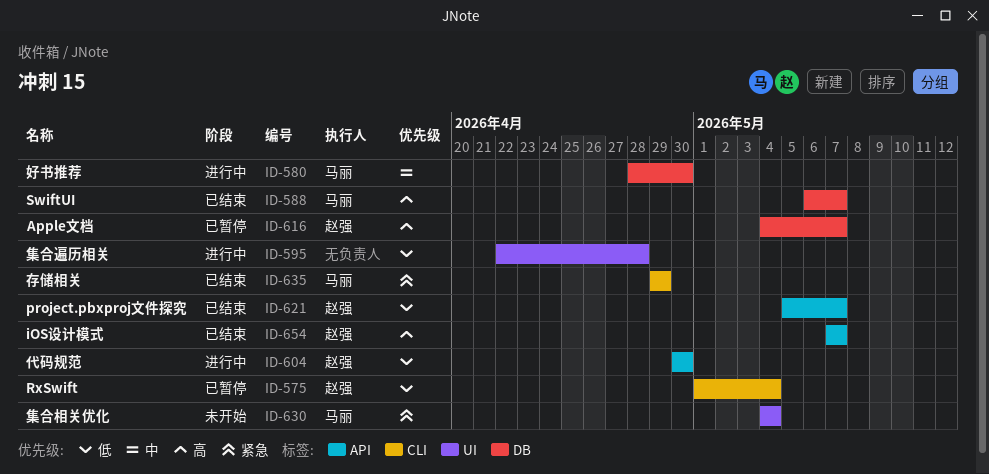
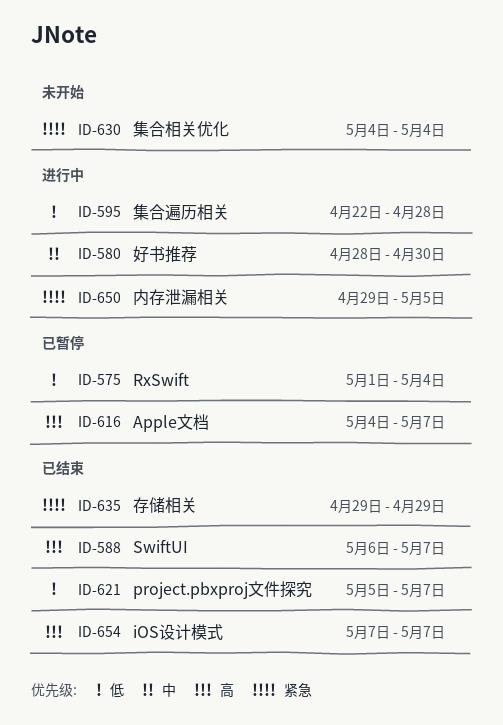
ID-604: present -> none
ID-650: none -> present

